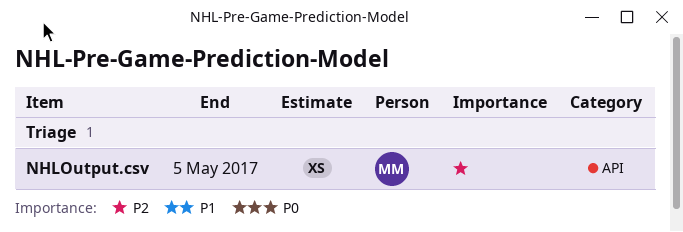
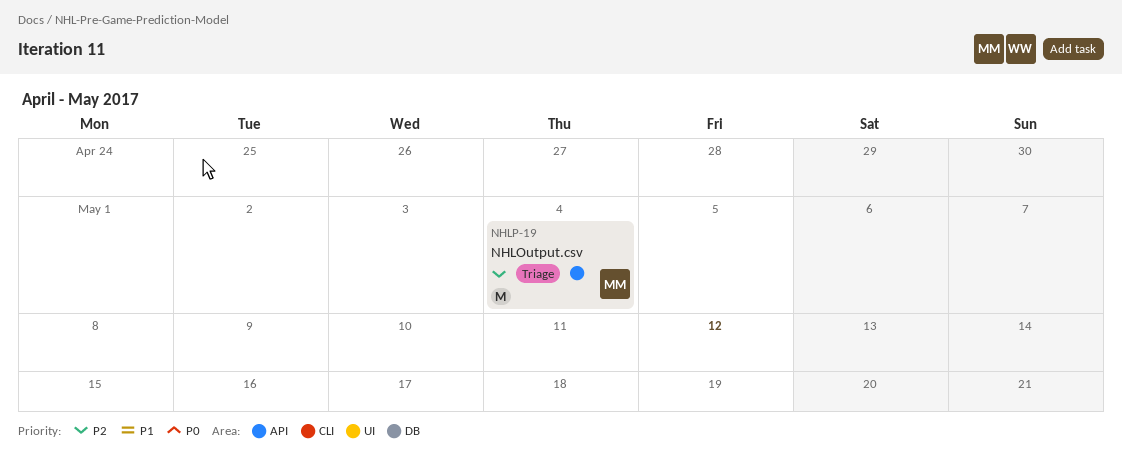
NHLOutput.csv, estimate: XS -> M
NHLOutput.csv, due: May 5 -> May 4

